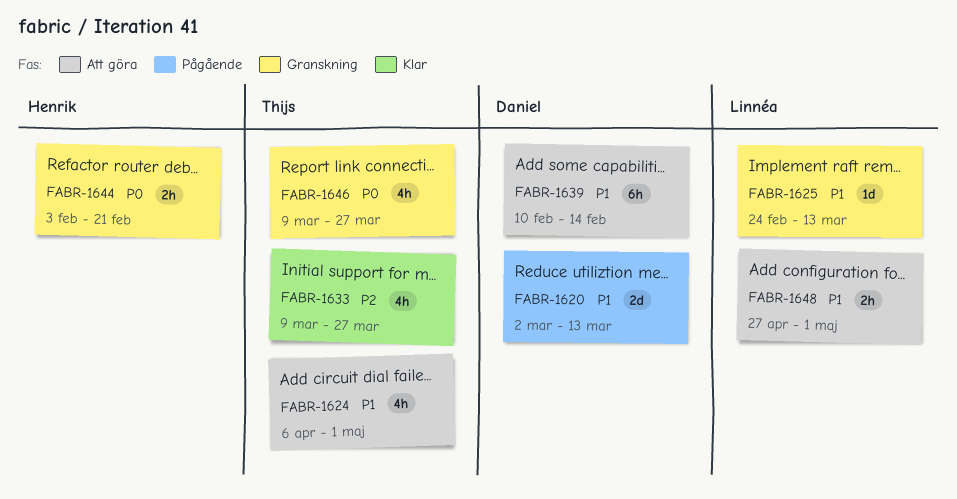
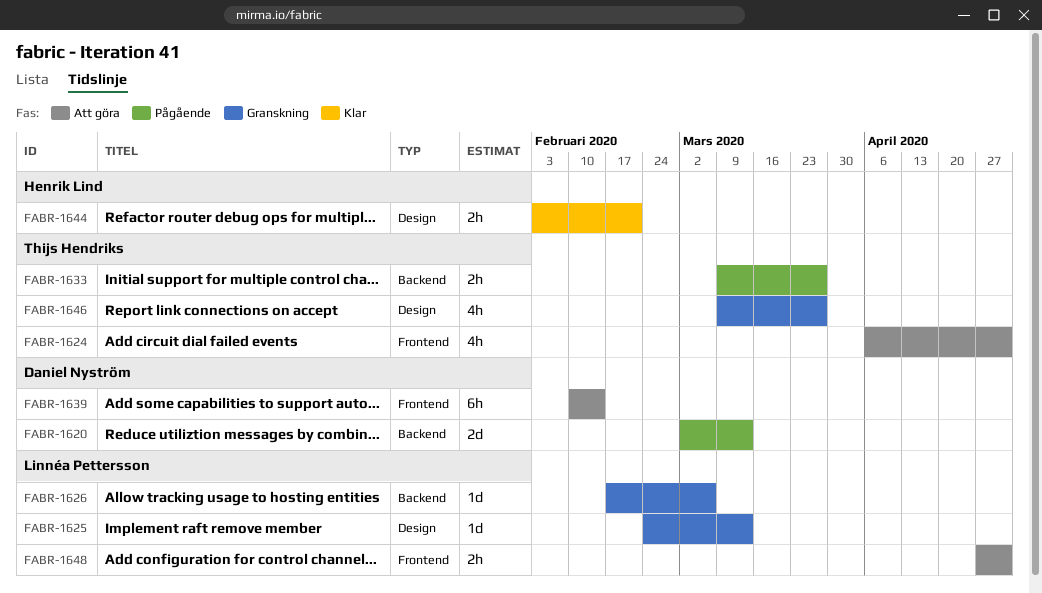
FABR-1626: none -> present
FABR-1633, status: Klar -> Pågående
FABR-1633, estimate: 4h -> 2h
FABR-1644, status: Granskning -> Klar

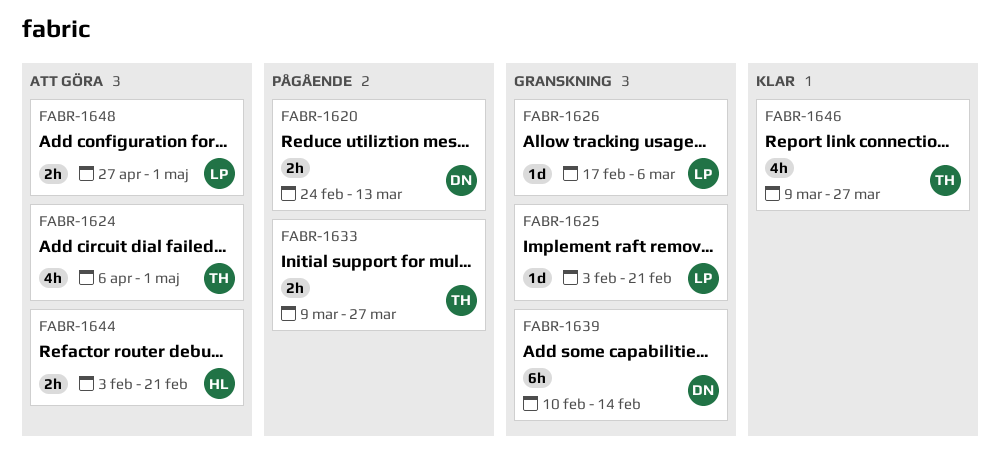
FABR-1620, estimate: 2d -> 2h
FABR-1620, start: Mar 2 -> Feb 24
FABR-1625, start: Feb 24 -> Feb 3
FABR-1625, due: Mar 13 -> Feb 21
FABR-1639, status: Att göra -> Granskning
FABR-1644, status: Klar -> Att göra
FABR-1646, status: Granskning -> Klar

